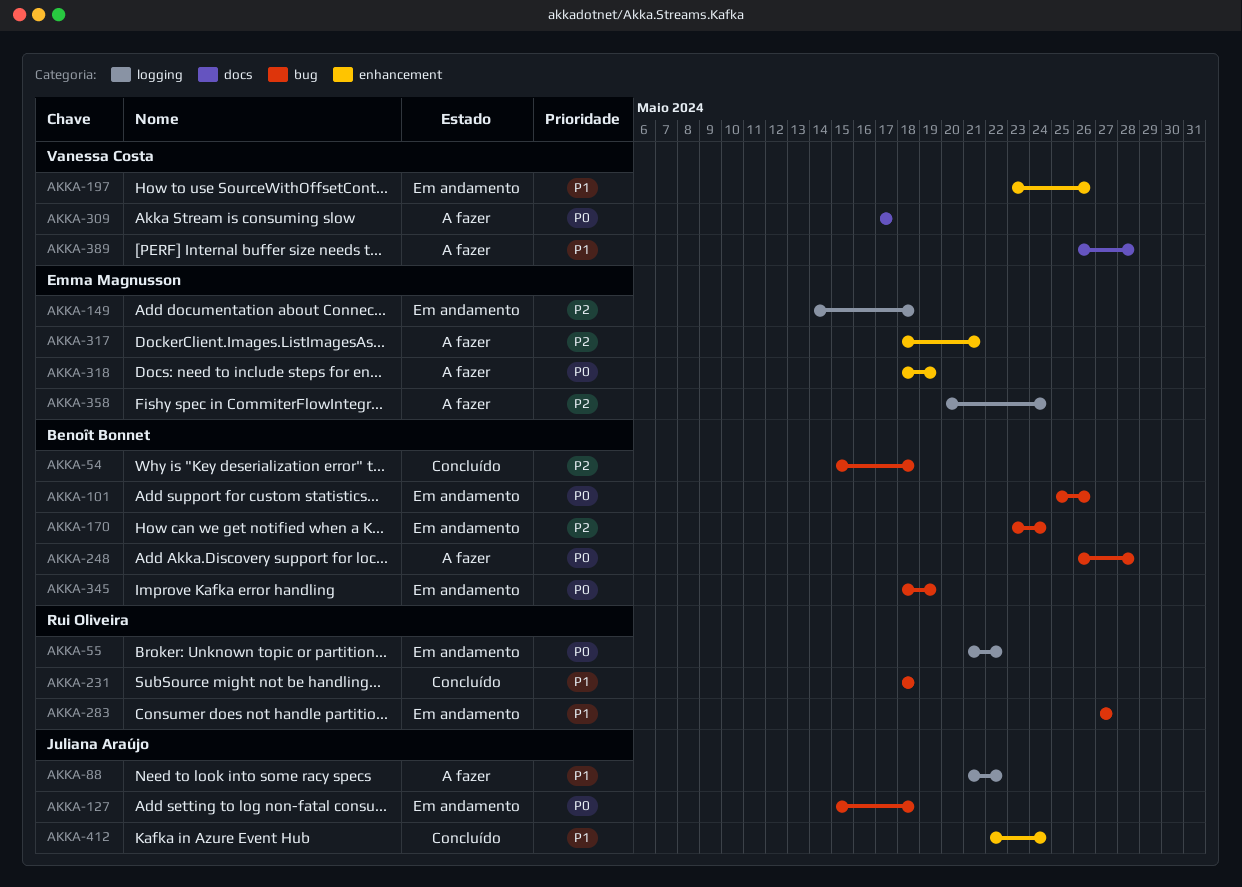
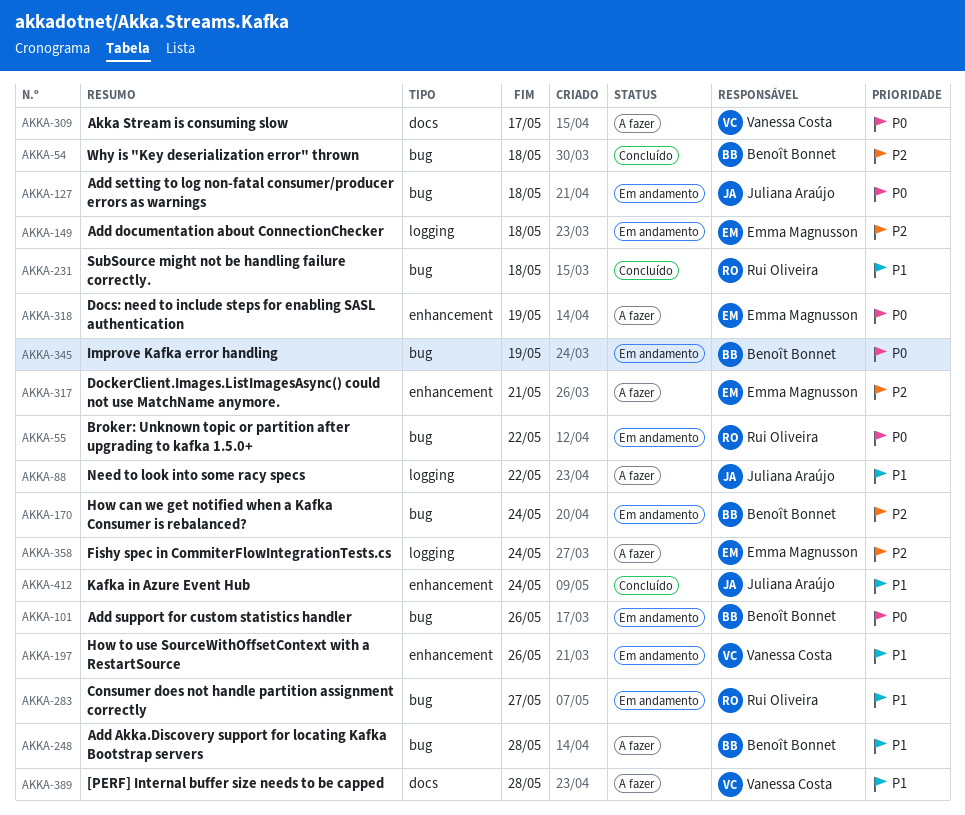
AKKA-55, label: logging -> bug
AKKA-248, priority: P0 -> P1

